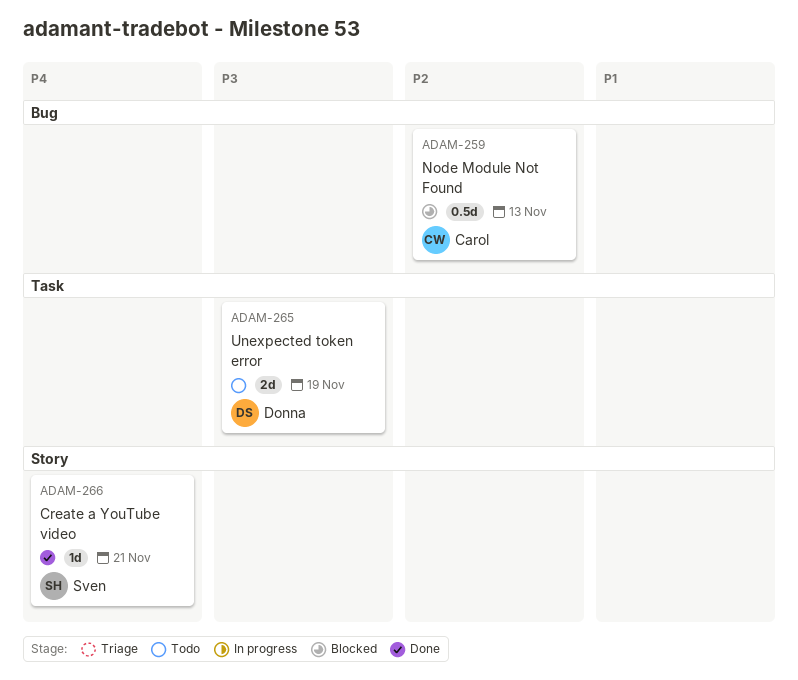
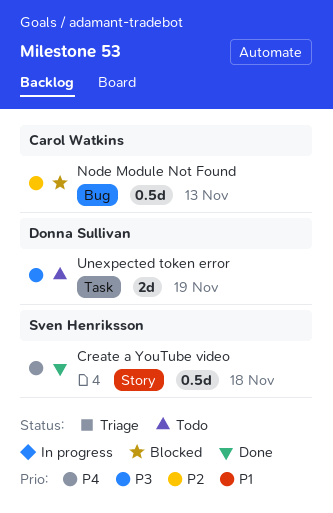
Create a YouTube video, estimate: 1d -> 0.5d
Create a YouTube video, due: Nov 21 -> Nov 18

